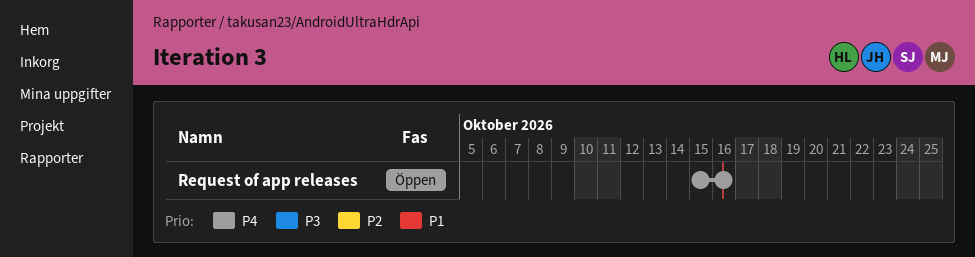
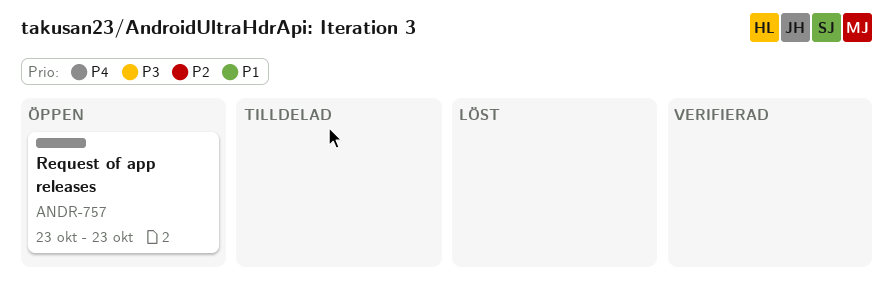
Request of app releases, start: Oct 15 -> Oct 23
Request of app releases, due: Oct 16 -> Oct 23

